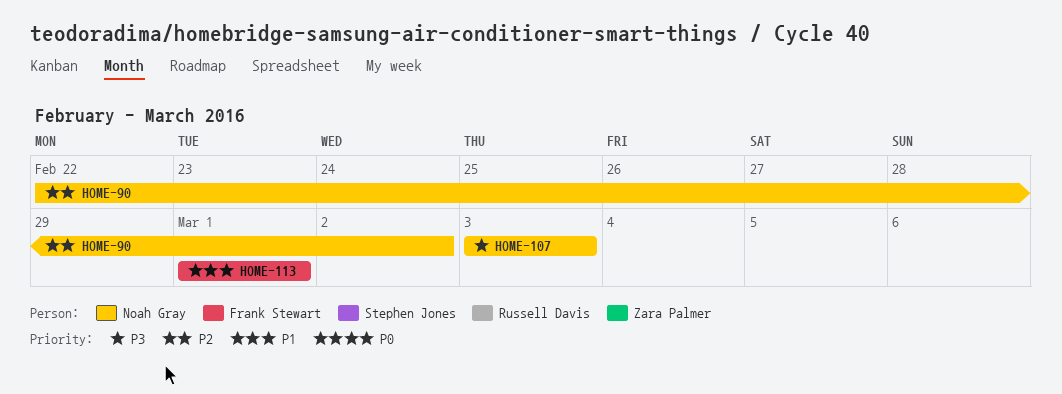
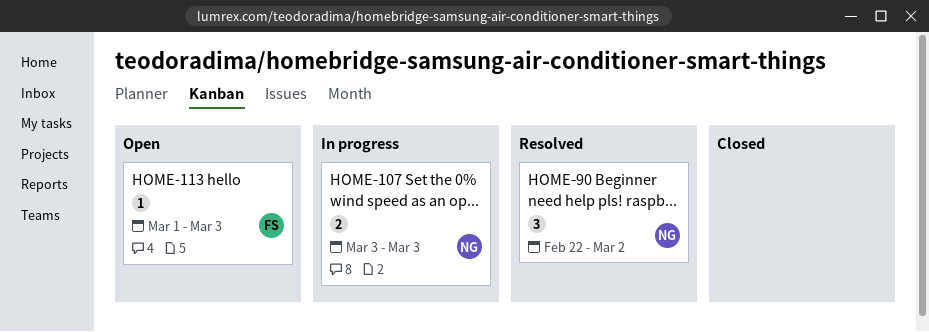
HOME-113, due: Mar 1 -> Mar 3

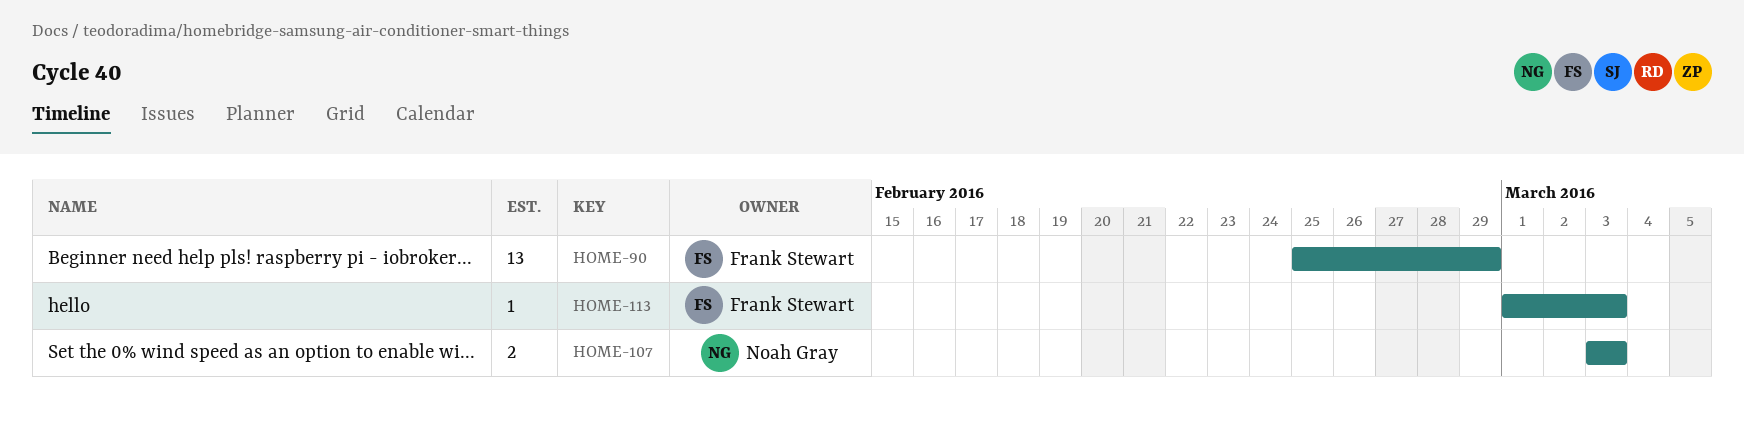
HOME-90, owner: Noah Gray -> Frank Stewart
HOME-90, estimate: 3 -> 13
HOME-90, start: Feb 22 -> Feb 25
HOME-90, due: Mar 2 -> Feb 29

